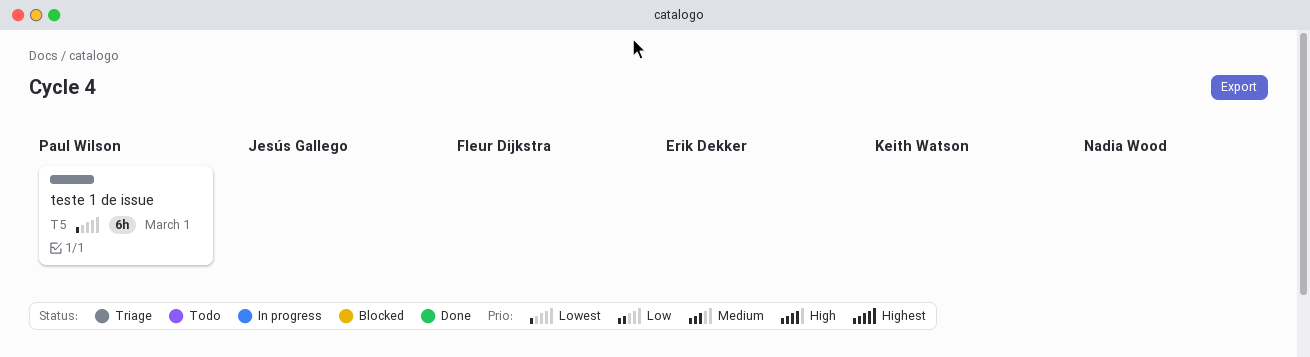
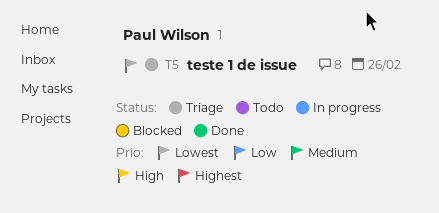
T5, due: Mar 1 -> Feb 26

